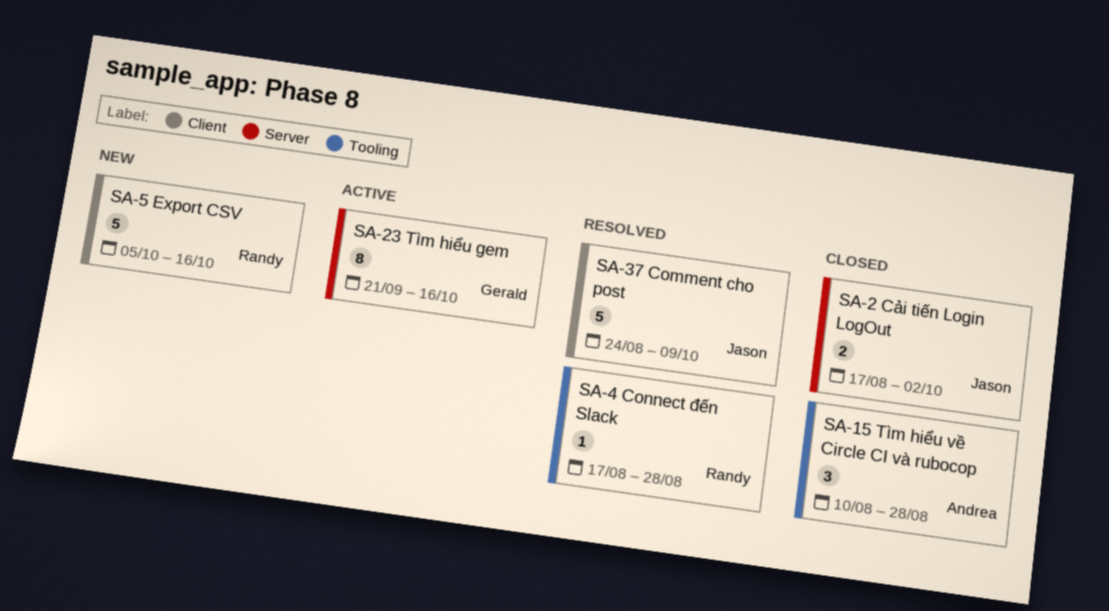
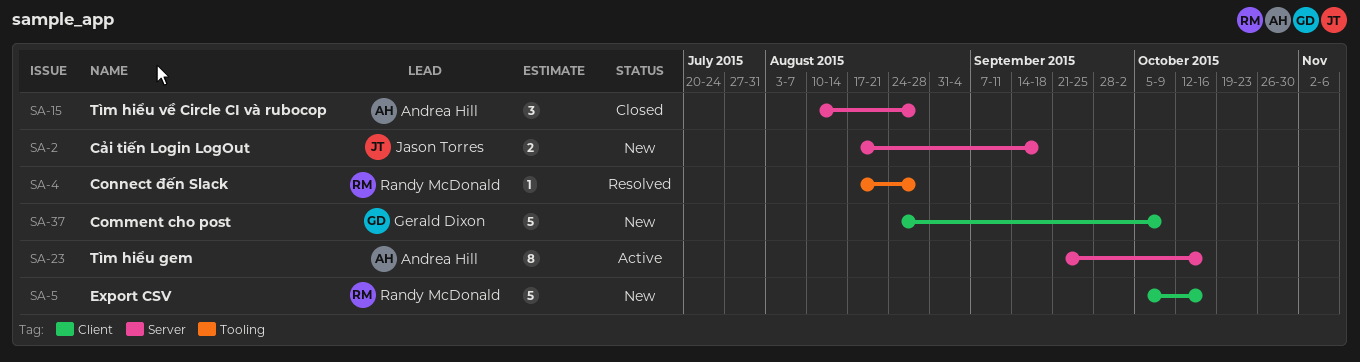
SA-2, status: Closed -> New
SA-2, due: Oct 2 -> Sep 18
SA-15, label: Tooling -> Server
SA-23, owner: Gerald Dixon -> Andrea Hill
SA-37, status: Resolved -> New
SA-37, owner: Jason Torres -> Gerald Dixon

